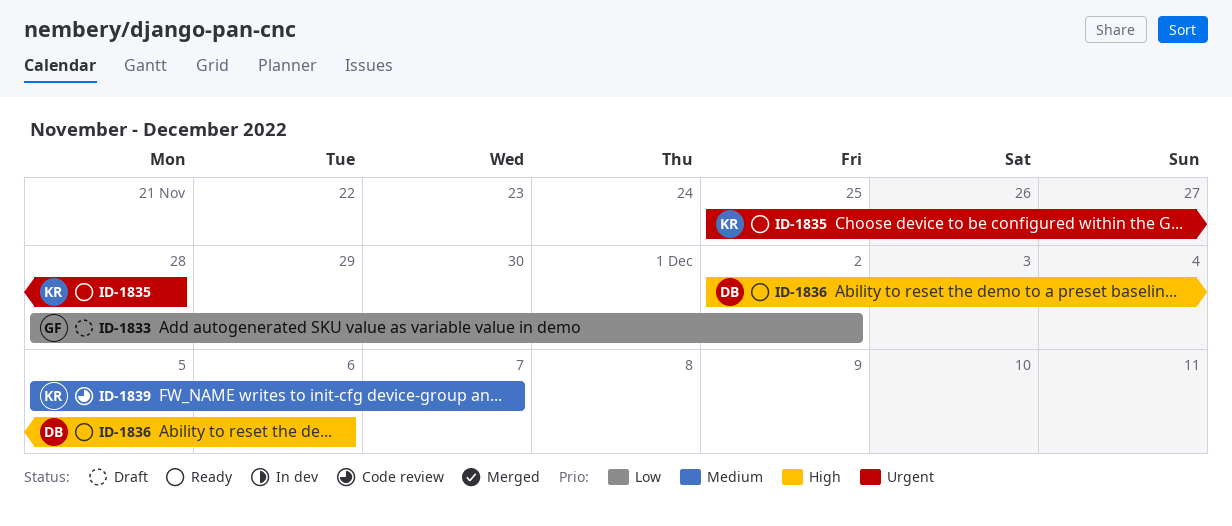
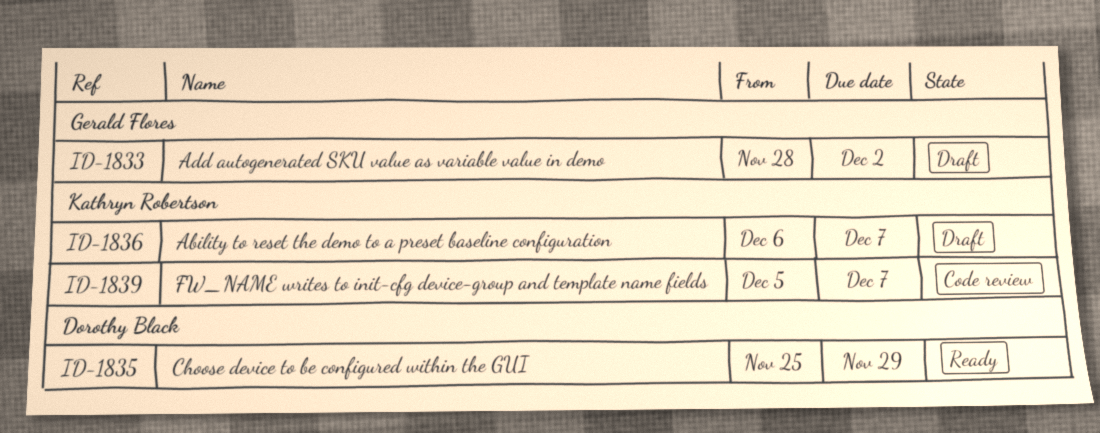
ID-1835, owner: Kathryn Robertson -> Dorothy Black
ID-1835, due: Nov 28 -> Nov 29
ID-1836, status: Ready -> Draft
ID-1836, owner: Dorothy Black -> Kathryn Robertson
ID-1836, start: Dec 2 -> Dec 6
ID-1836, due: Dec 6 -> Dec 7

